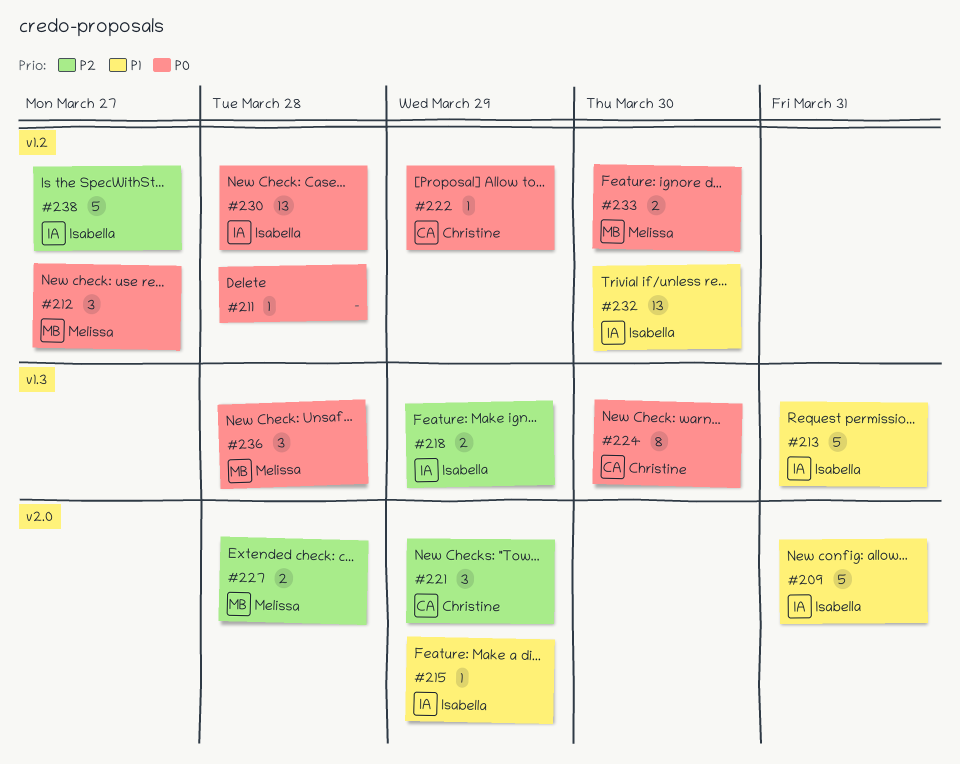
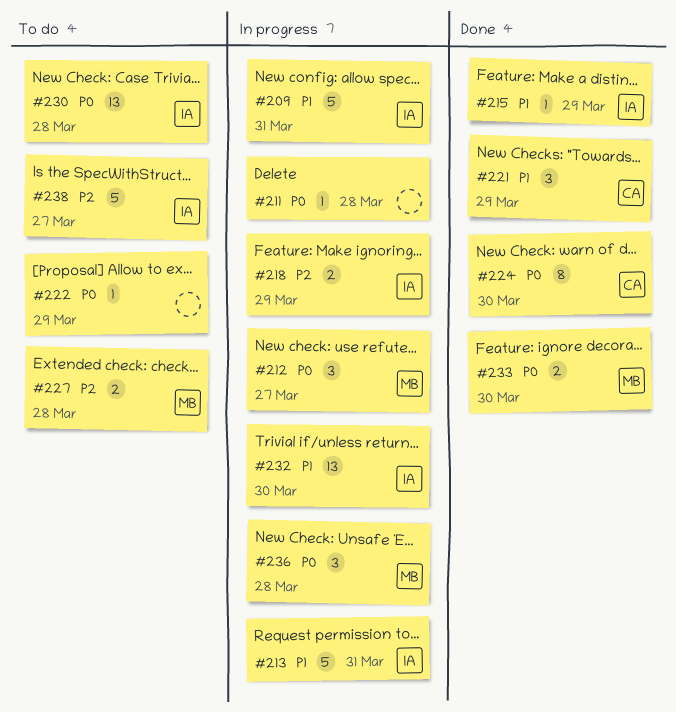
#221, priority: P2 -> P1
#222, owner: Christine -> none

